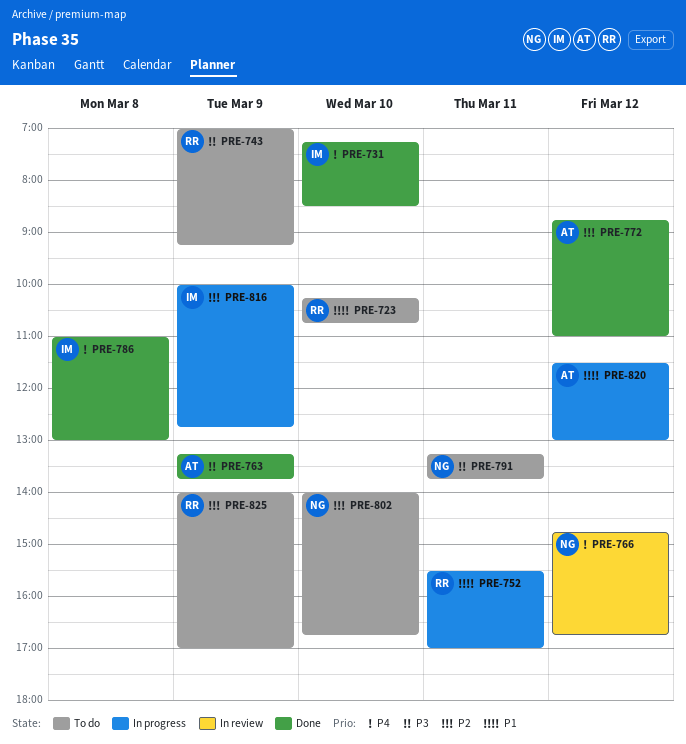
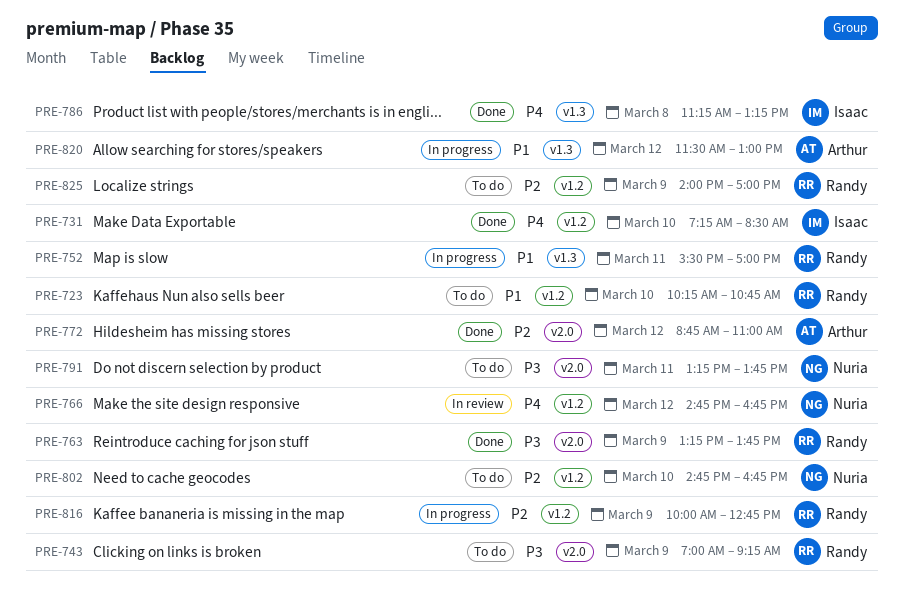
PRE-763, owner: Arthur -> Randy
PRE-786, begins: 11:00 -> 11:15
PRE-786, ends: 13:00 -> 13:15
PRE-802, begins: 14:00 -> 14:45
PRE-816, owner: Isaac -> Randy

